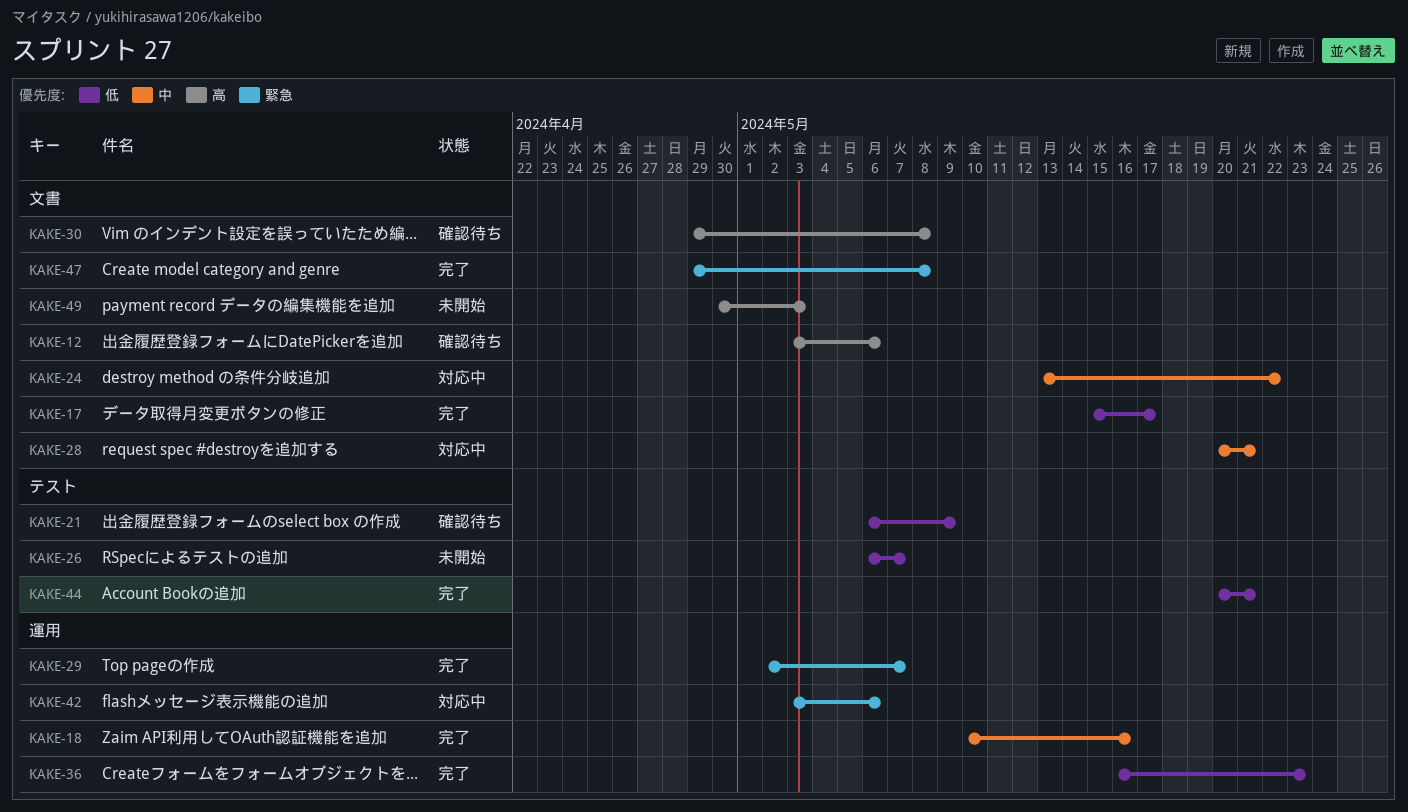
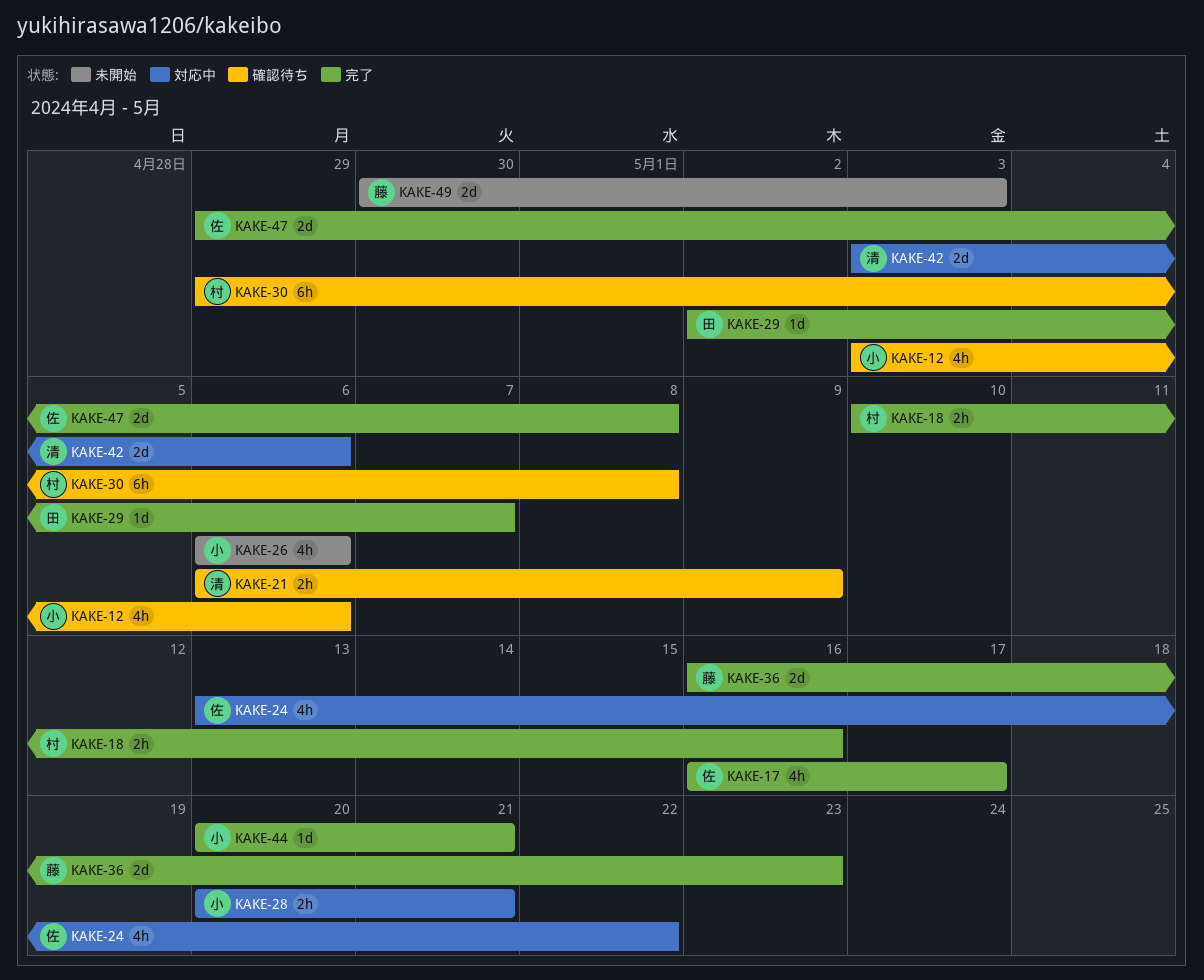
KAKE-17, start: May 15 -> May 16
KAKE-26, due: May 7 -> May 6

